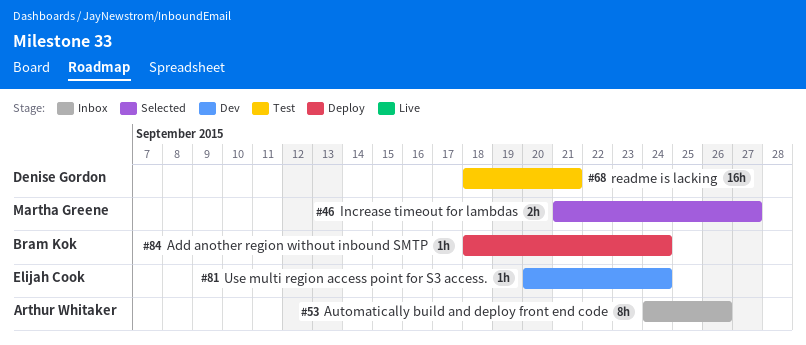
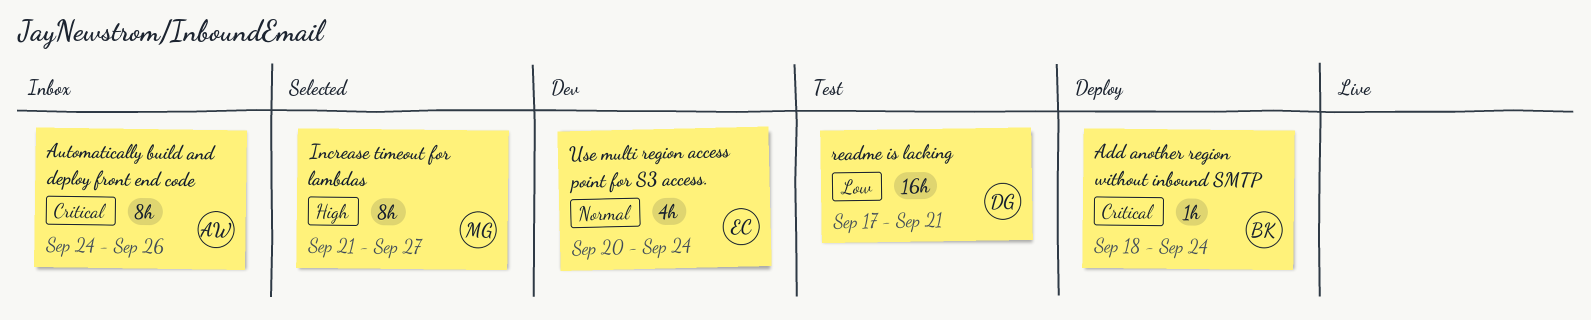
Increase timeout for lambdas, estimate: 2h -> 8h
readme is lacking, start: Sep 18 -> Sep 17
Use multi region access point for S3 access., estimate: 1h -> 4h

